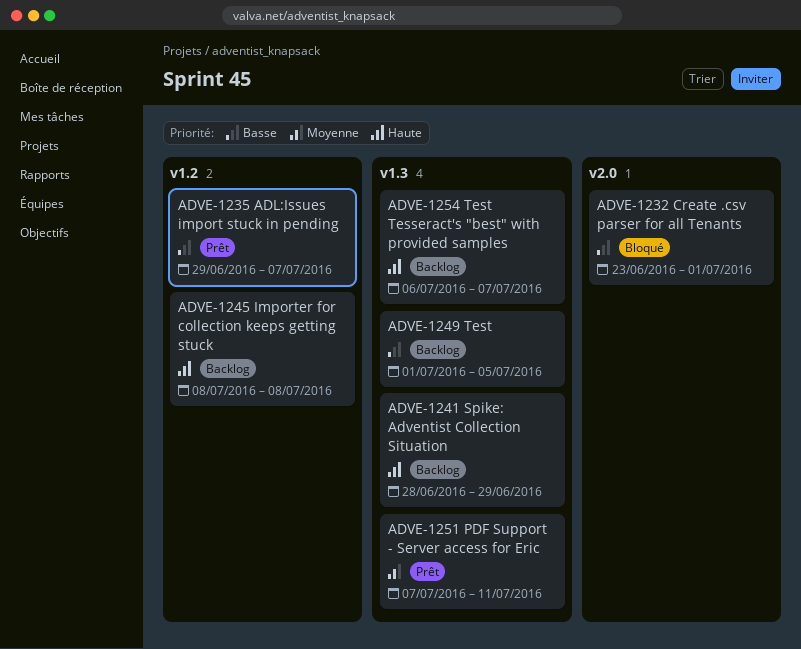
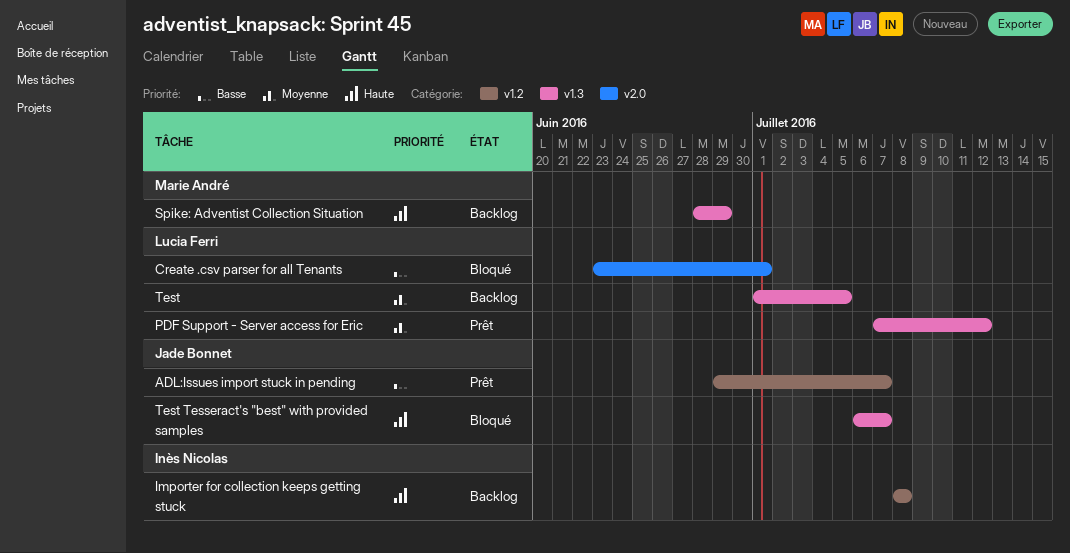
PDF Support - Server access for Eric, due: Jul 11 -> Jul 12
Test, priority: Basse -> Moyenne
Test Tesseract's "best" with provided samples, status: Backlog -> Bloqué

